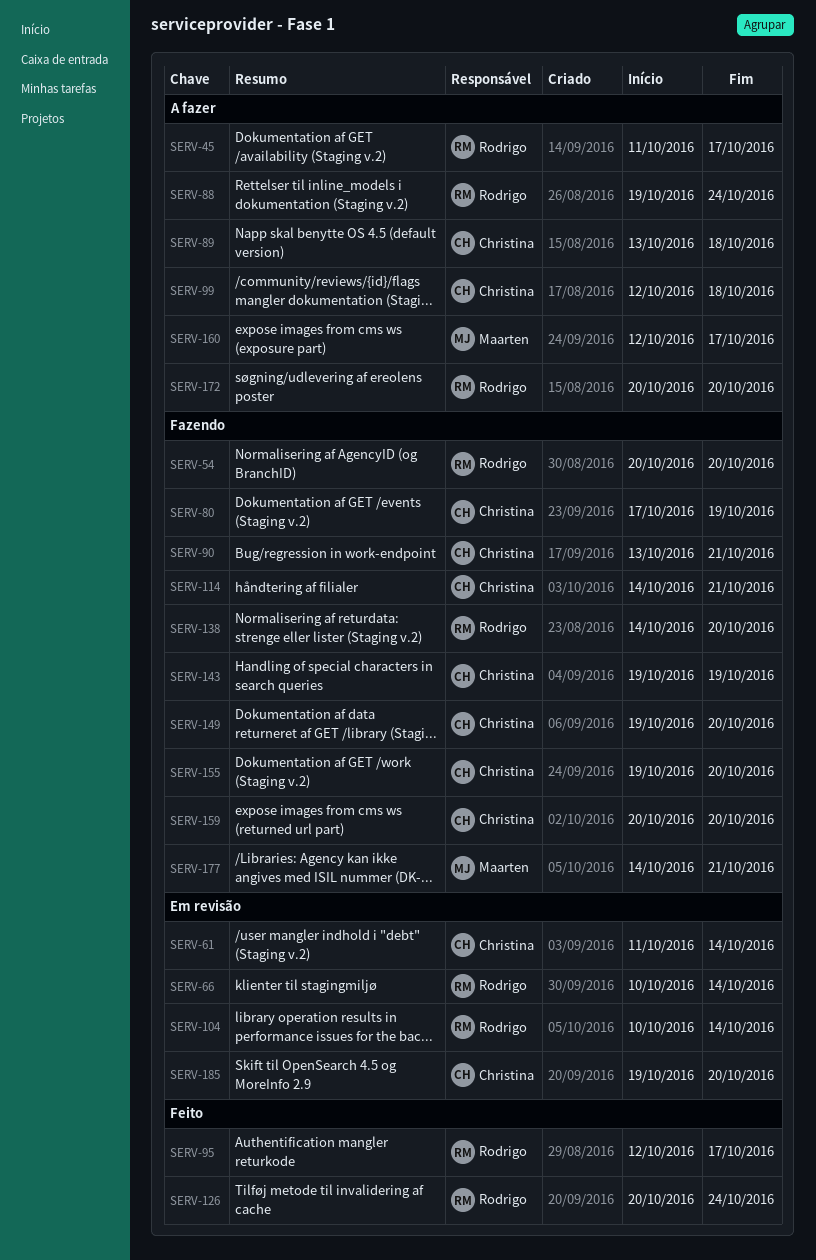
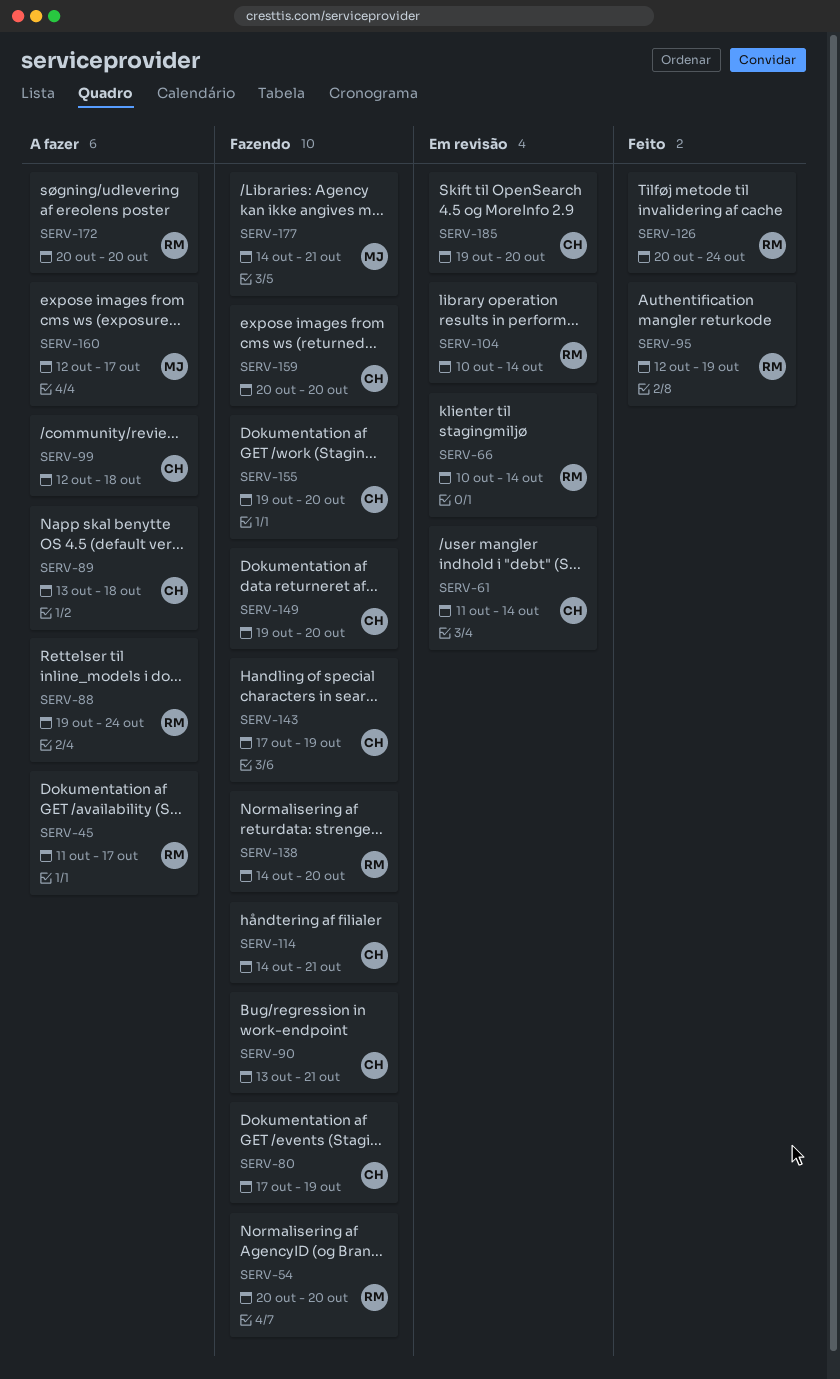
SERV-95, due: Oct 17 -> Oct 19
SERV-143, start: Oct 19 -> Oct 17

